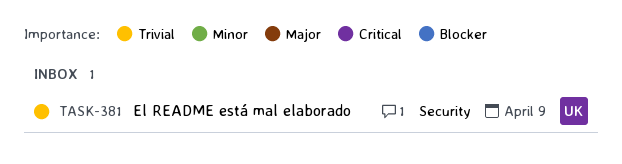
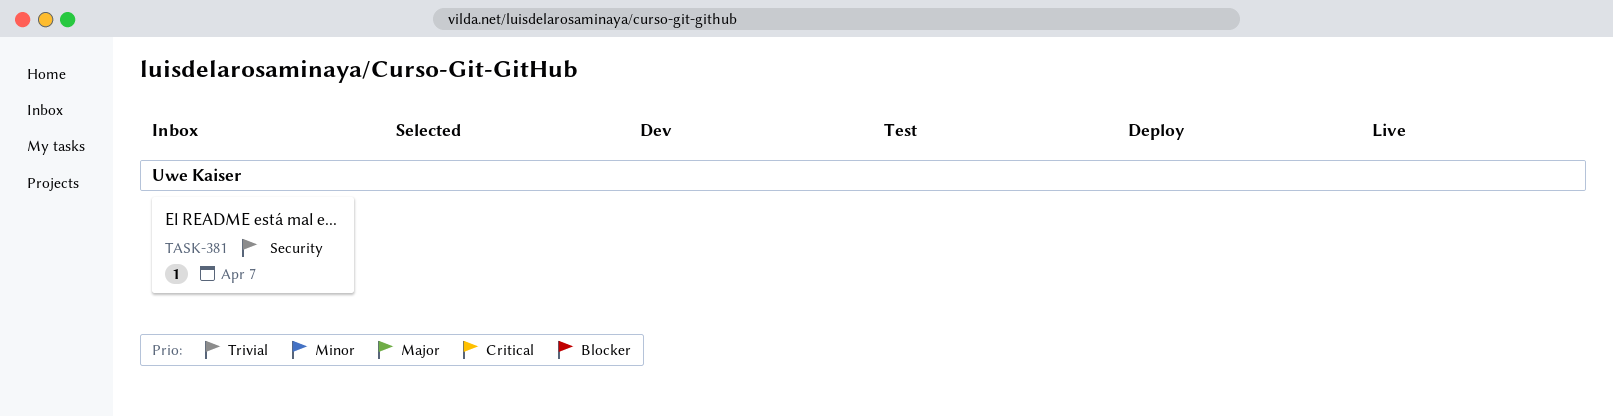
TASK-381, due: Apr 9 -> Apr 7

